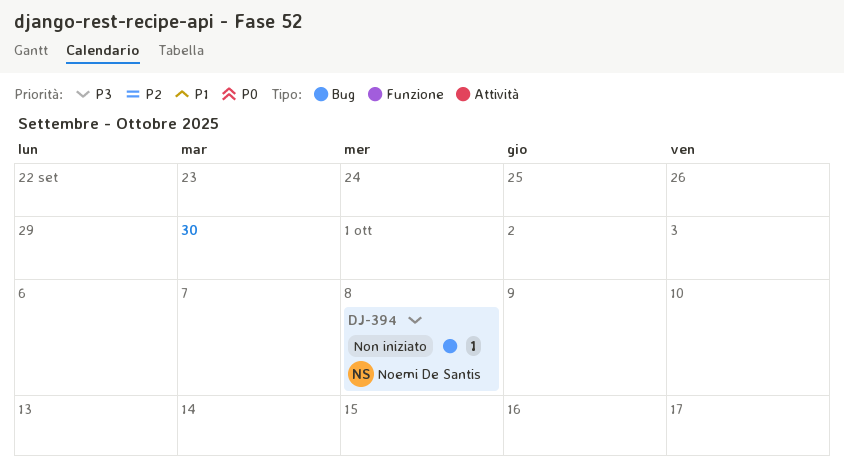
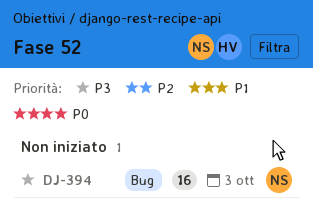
DJ-394, estimate: 1 -> 16
DJ-394, due: Oct 8 -> Oct 3

